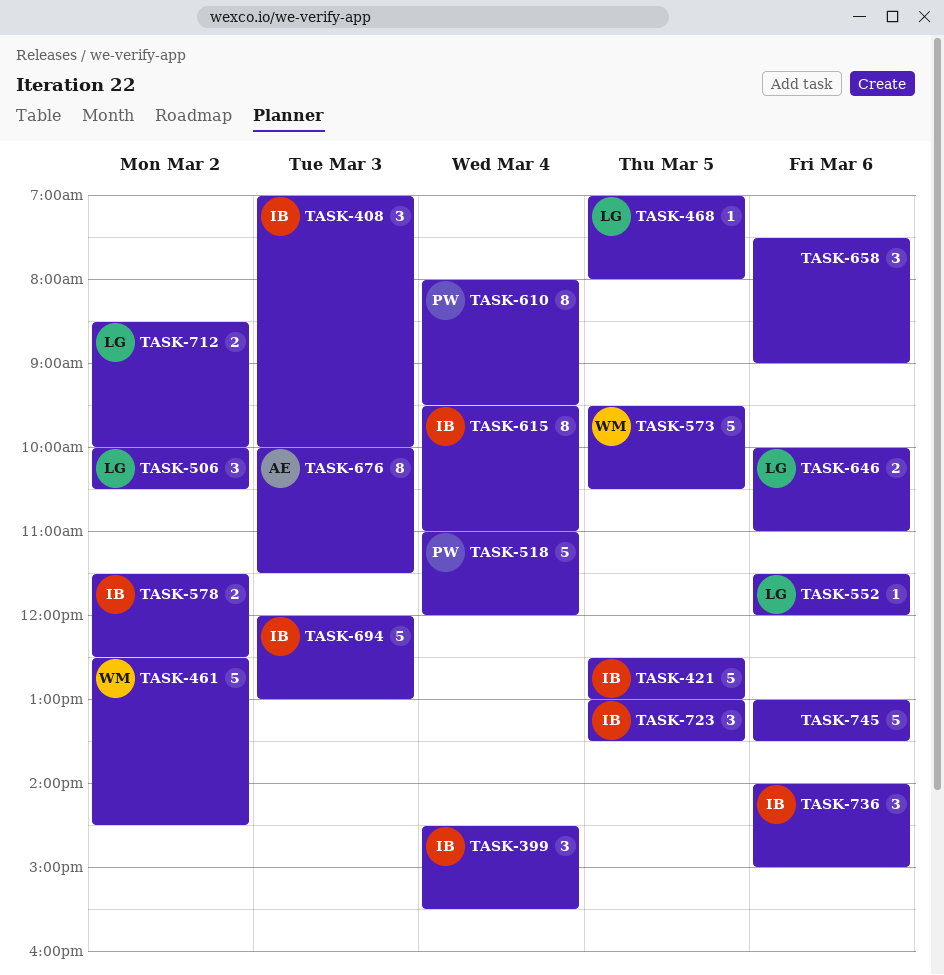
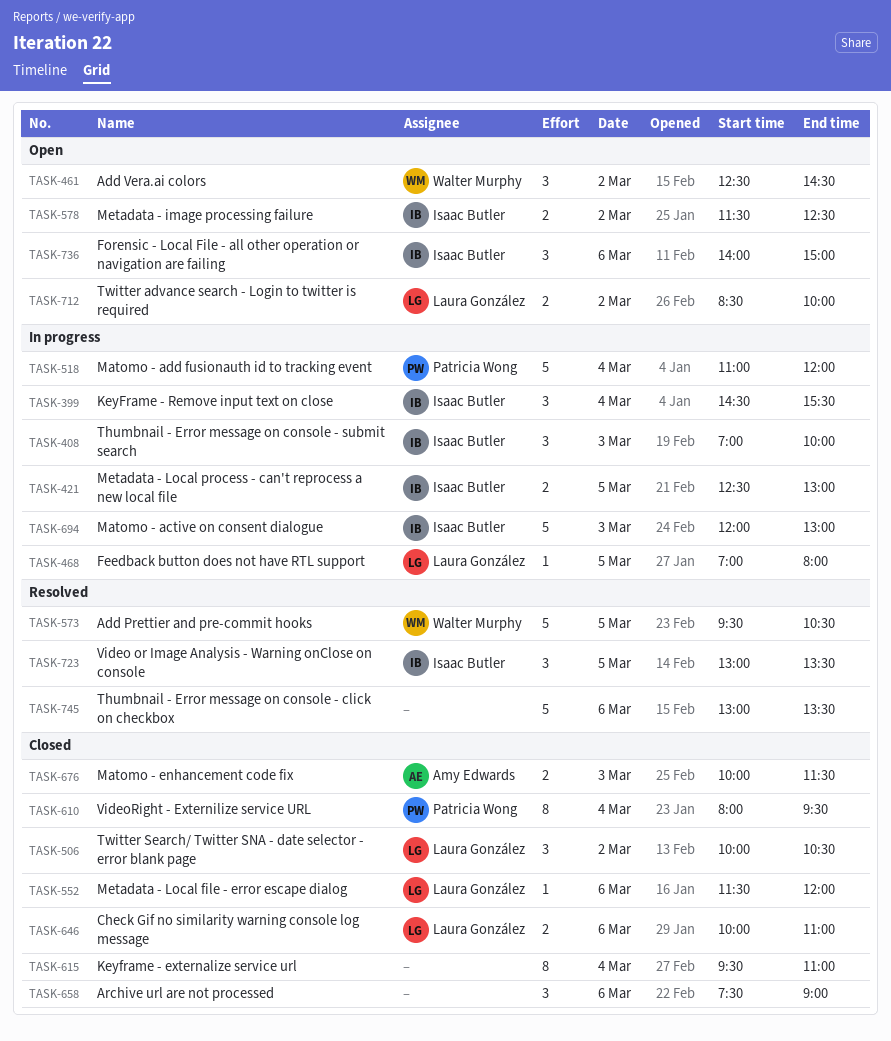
TASK-421, estimate: 5 -> 2
TASK-461, estimate: 5 -> 3
TASK-615, owner: Isaac Butler -> none
TASK-676, estimate: 8 -> 2

